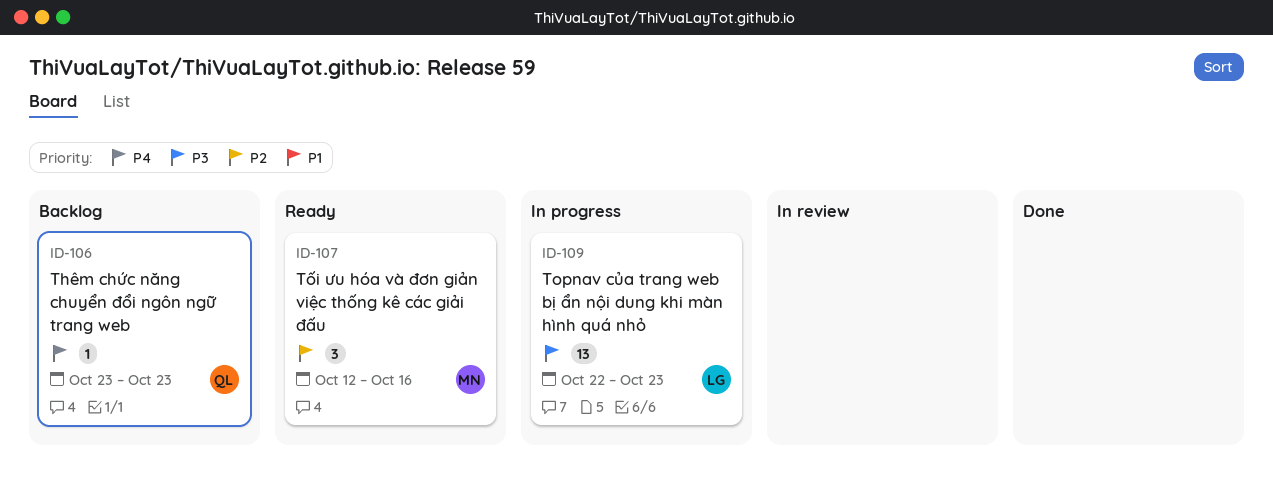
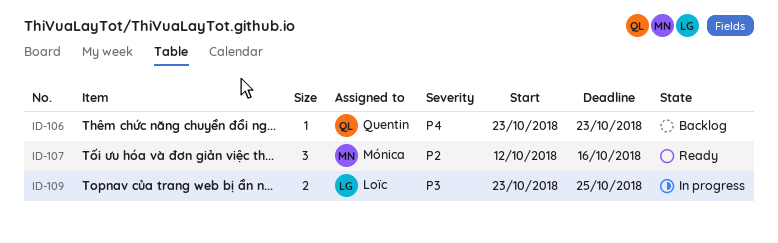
ID-109, estimate: 13 -> 2
ID-109, start: Oct 22 -> Oct 23
ID-109, due: Oct 23 -> Oct 25

